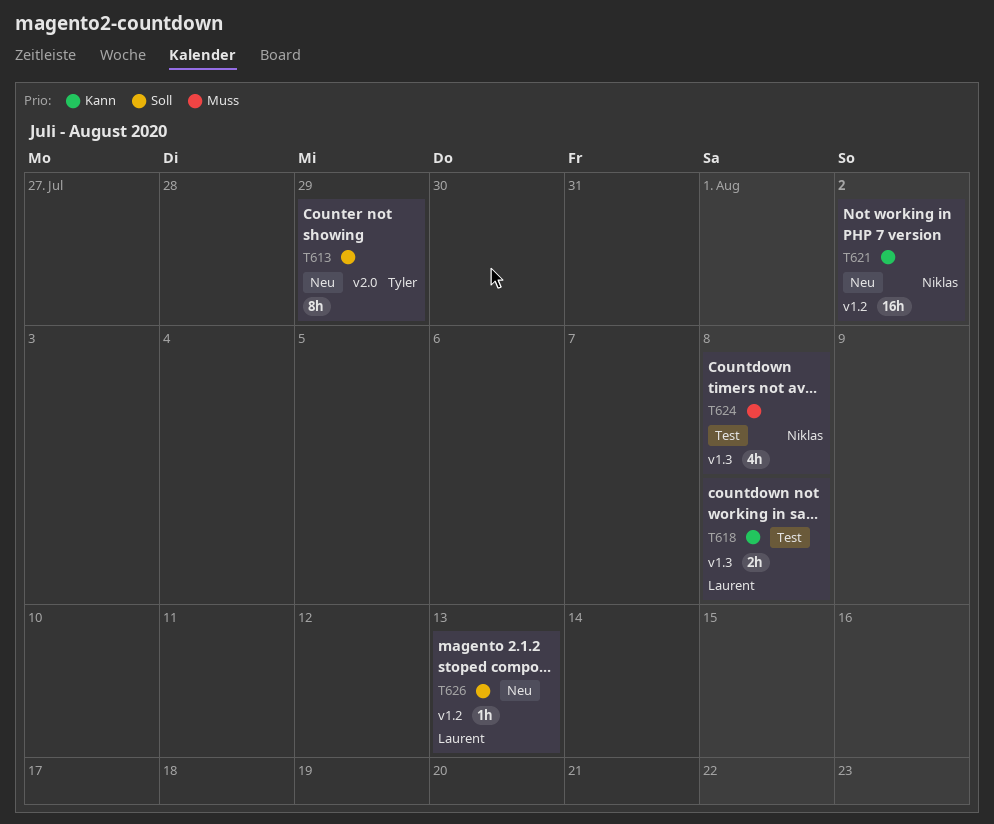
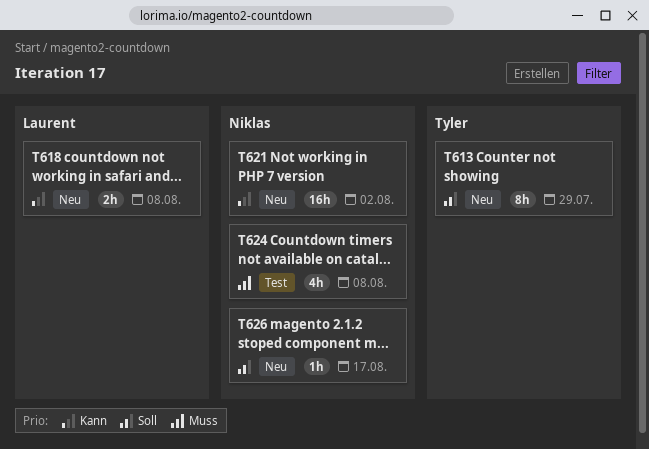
T618, status: Test -> Neu
T626, owner: Laurent -> Niklas
T626, due: Aug 13 -> Aug 17

